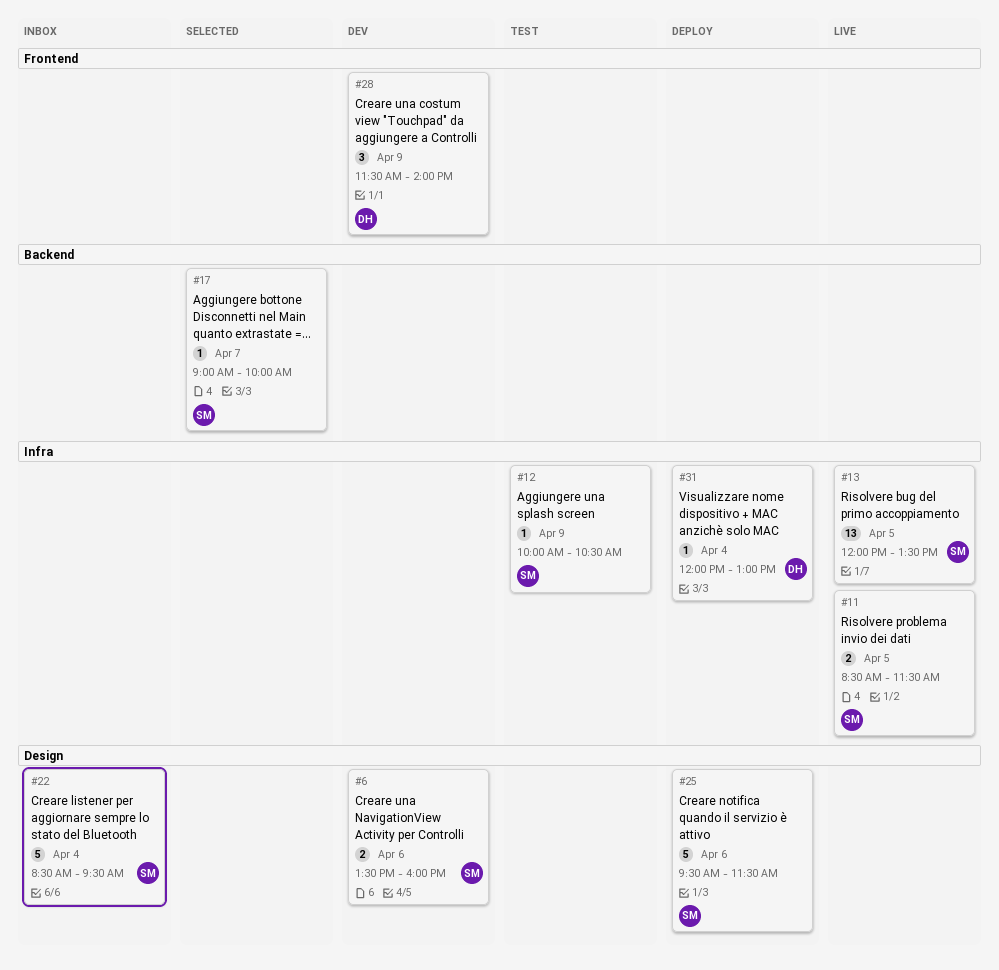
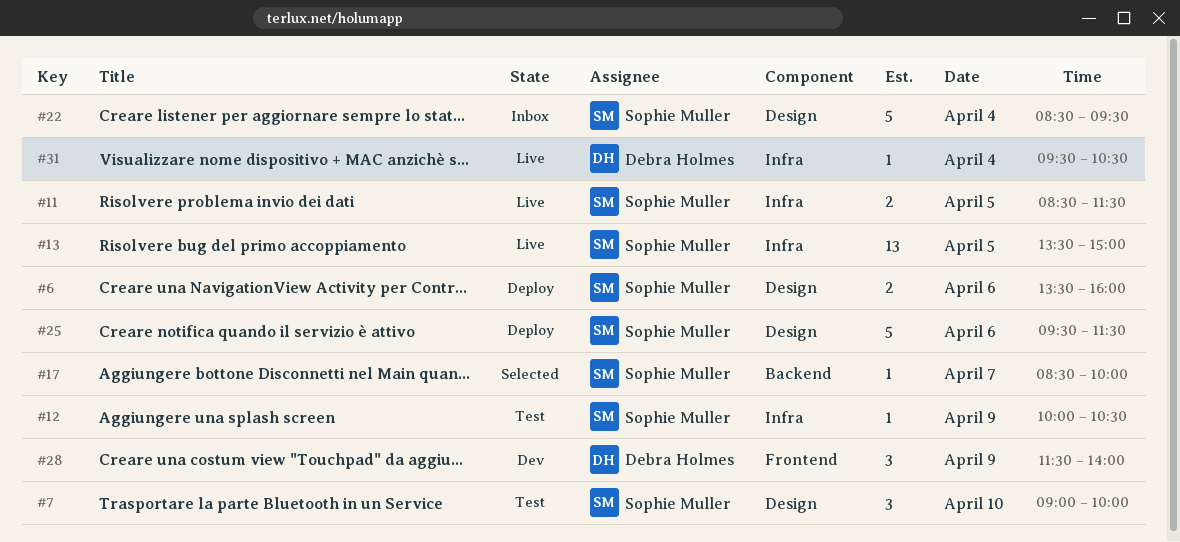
#6, status: Dev -> Deploy
#7: none -> present
#13, begins: 12:00 -> 13:30
#13, ends: 13:30 -> 15:00
#17, begins: 09:00 -> 08:30
#31, status: Deploy -> Live
#31, begins: 12:00 -> 09:30
#31, ends: 13:00 -> 10:30

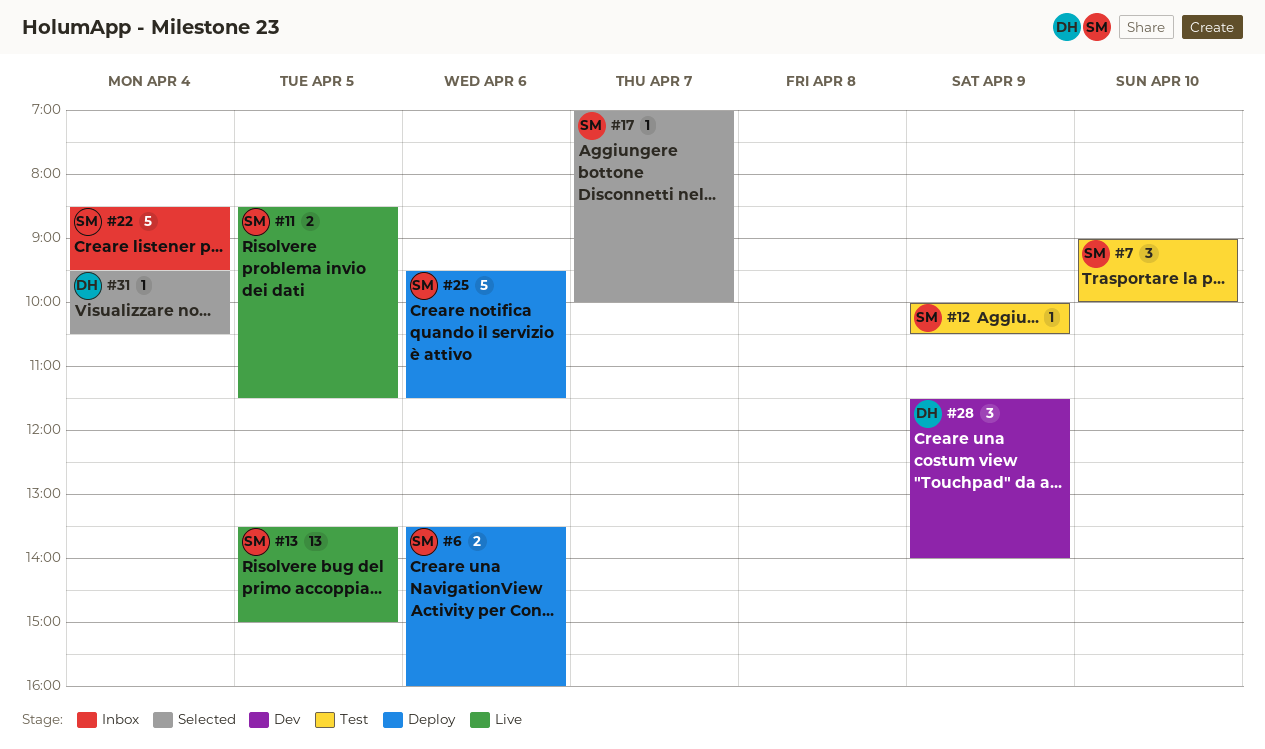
#17, begins: 08:30 -> 07:00
#31, status: Live -> Selected

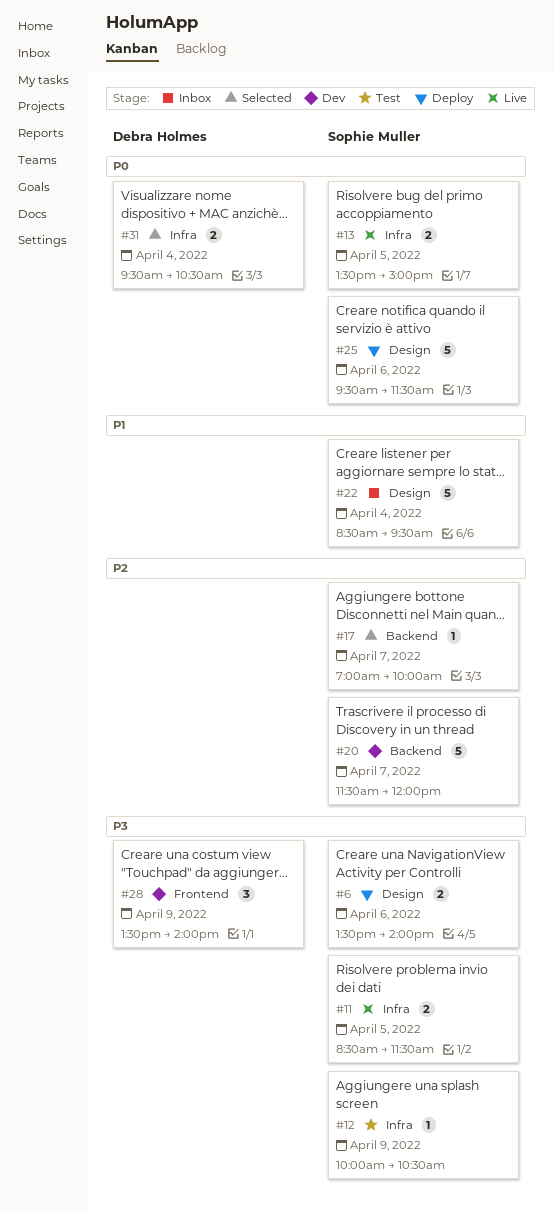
#6, ends: 16:00 -> 14:00
#7: present -> none
#13, estimate: 13 -> 2
#20: none -> present
#28, begins: 11:30 -> 13:30
#31, estimate: 1 -> 2

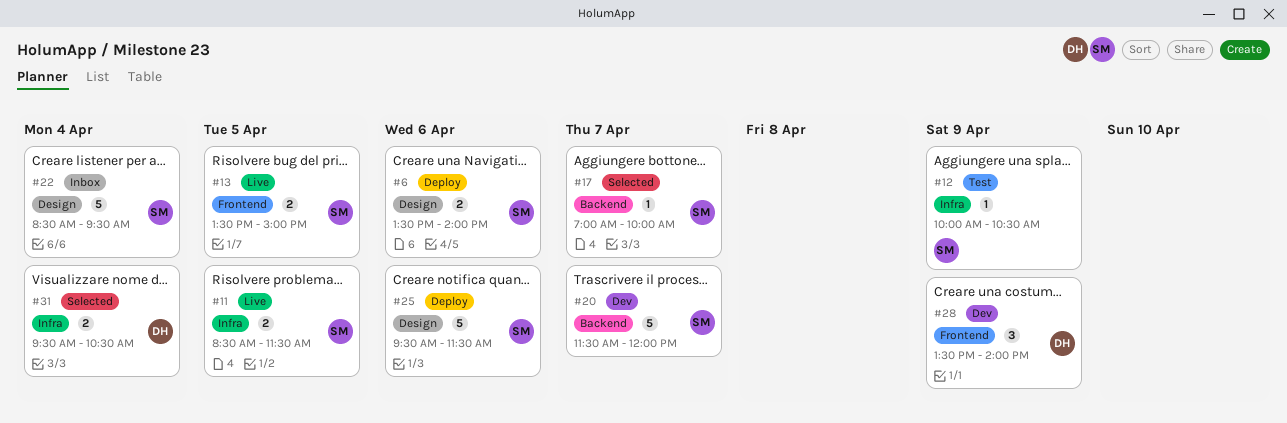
#13, label: Infra -> Frontend

